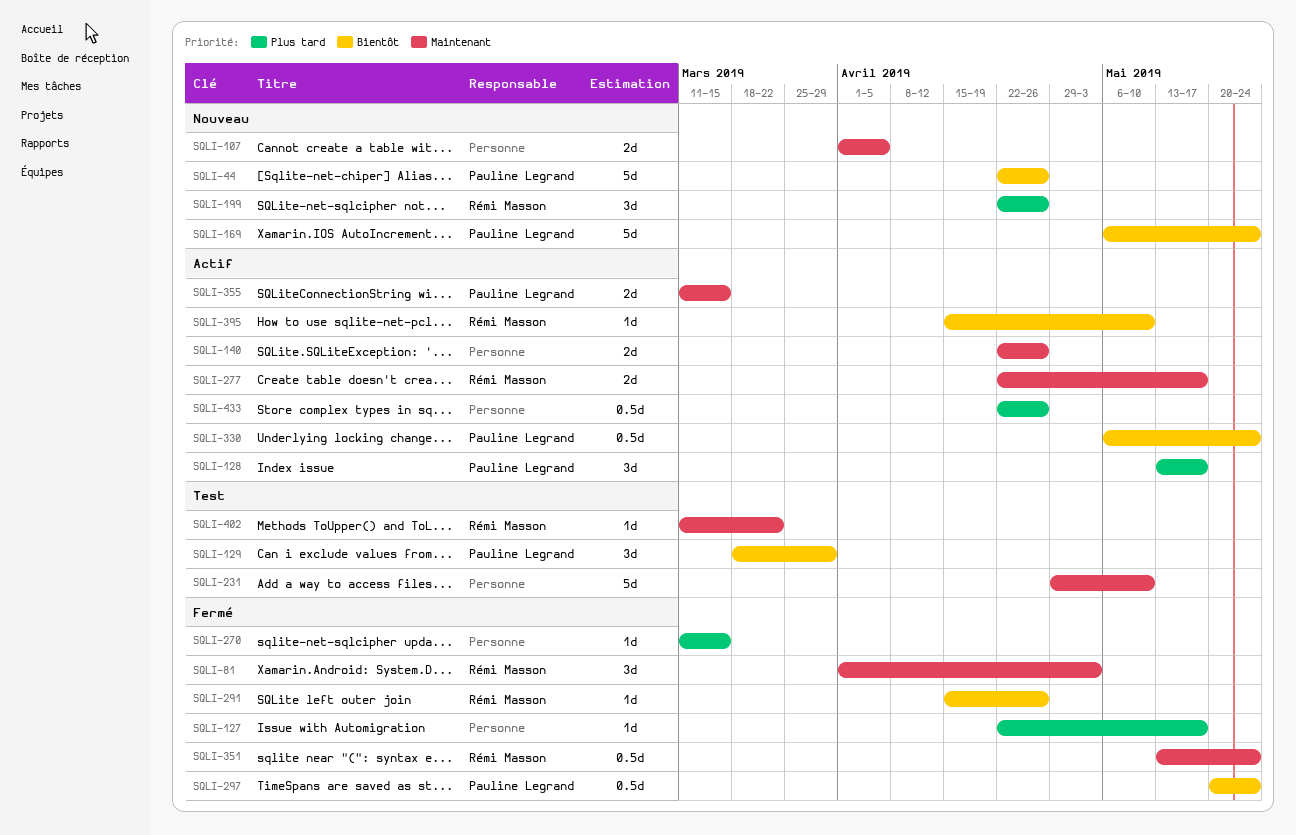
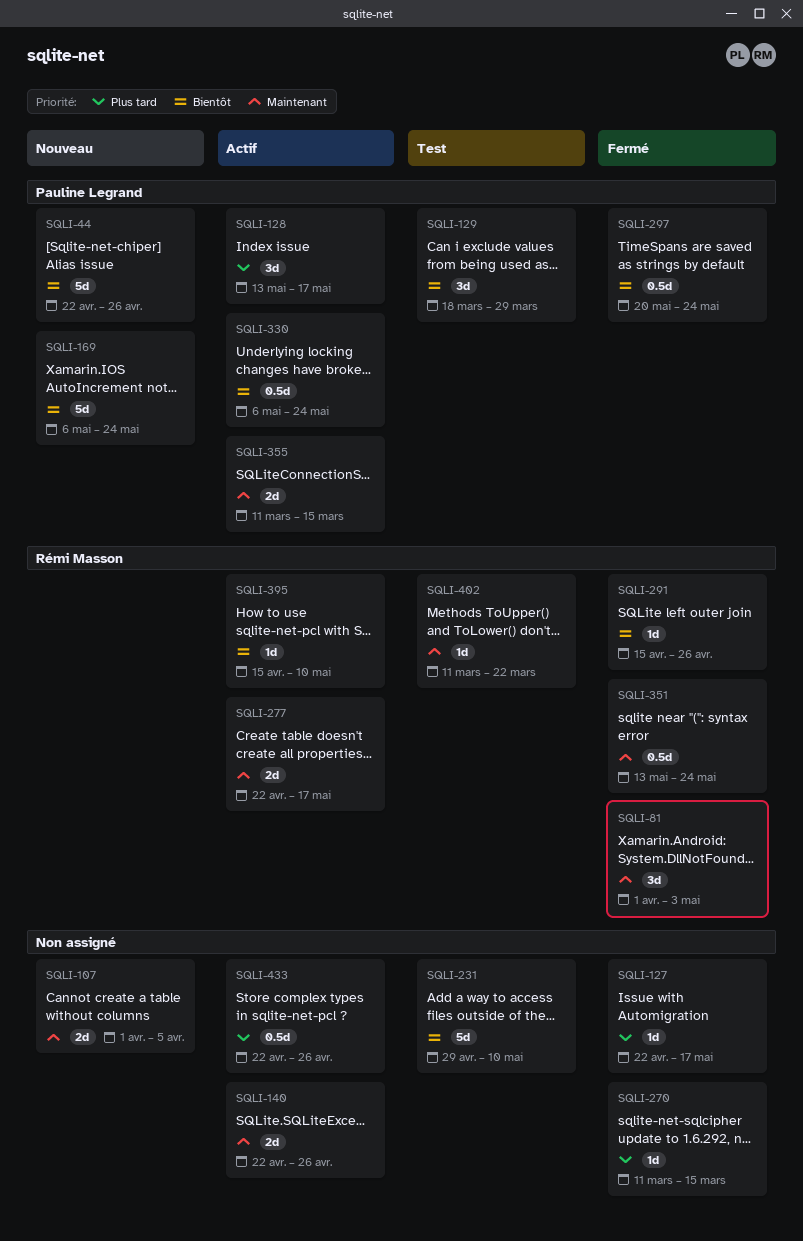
SQLI-199: present -> none
SQLI-231, priority: Maintenant -> Bientôt

